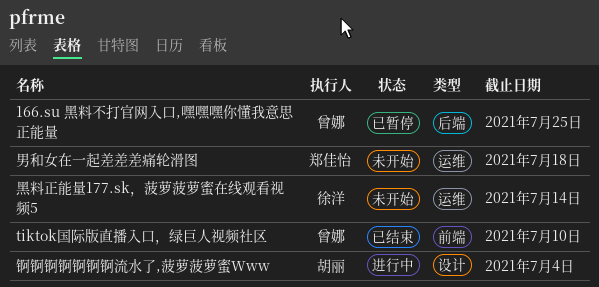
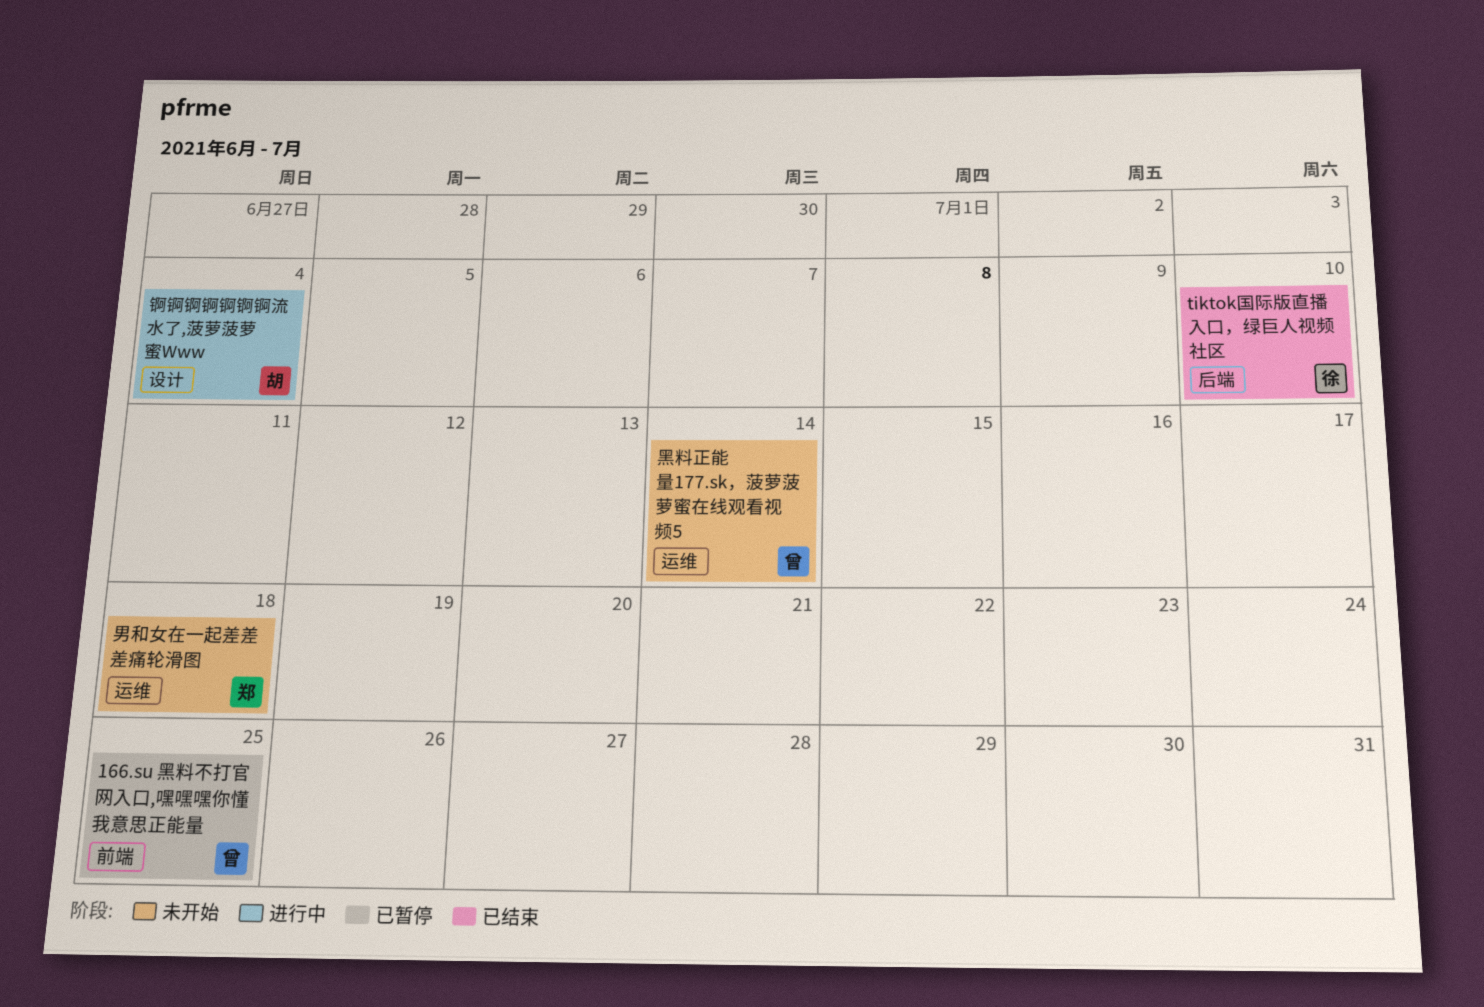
166.su 黑料不打官网入口,嘿嘿嘿你懂我意思正能量, label: 后端 -> 前端
tiktok国际版直播入口，绿巨人视频社区, owner: 曾娜 -> 徐洋
tiktok国际版直播入口，绿巨人视频社区, label: 前端 -> 后端
黑料正能量177.sk，菠萝菠萝蜜在线观看视频5, owner: 徐洋 -> 曾娜

